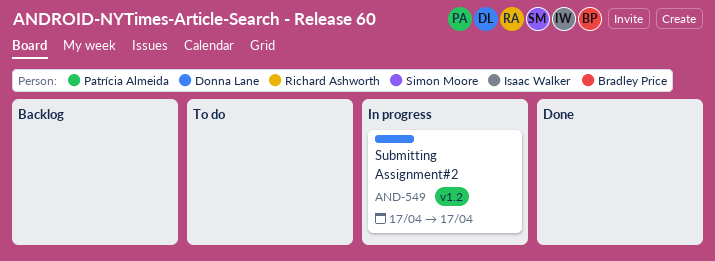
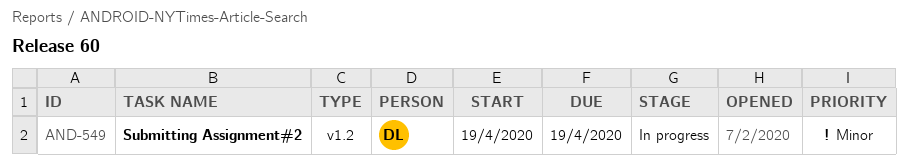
AND-549, start: Apr 17 -> Apr 19
AND-549, due: Apr 17 -> Apr 19

